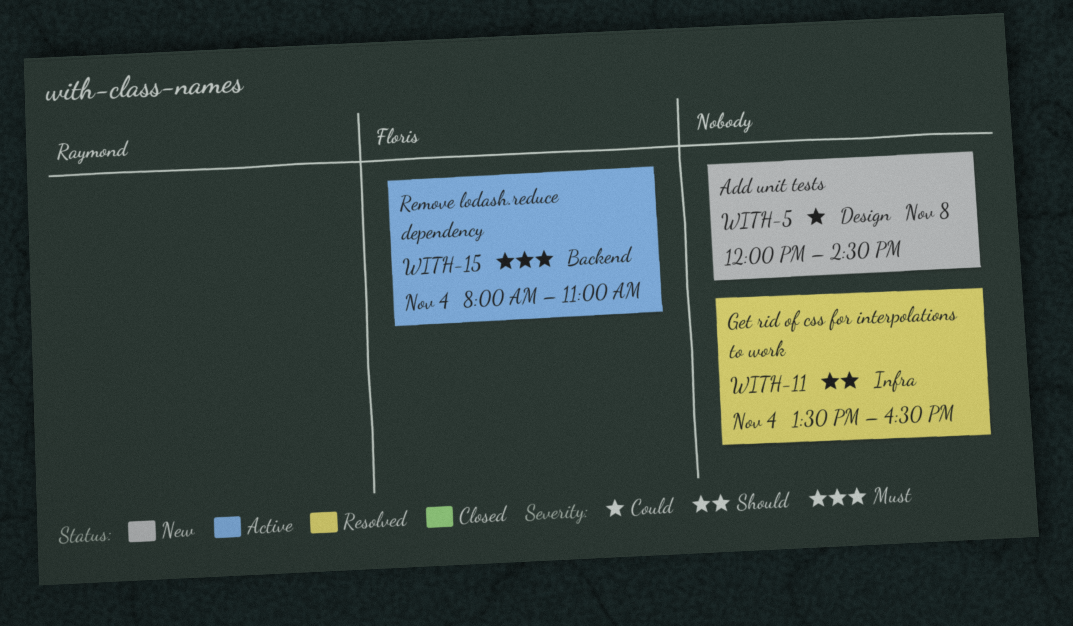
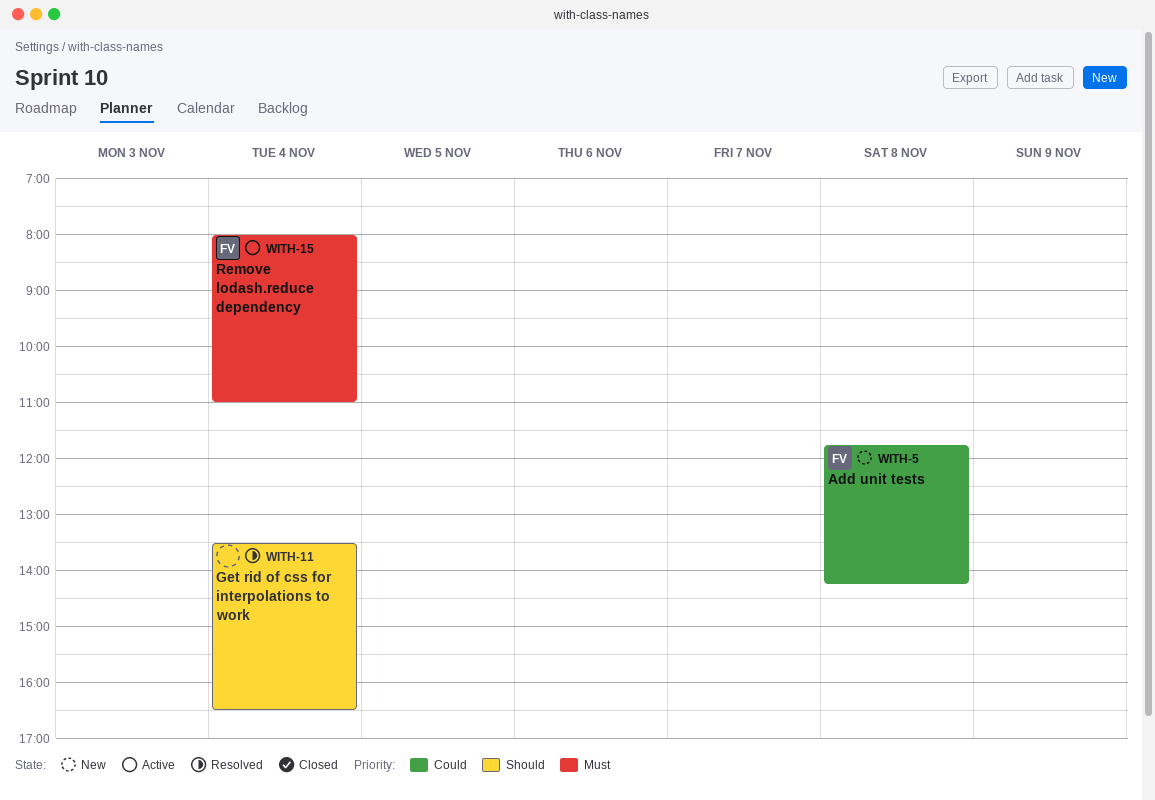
WITH-5, owner: none -> Floris
WITH-5, begins: 12:00 -> 11:45
WITH-5, ends: 14:30 -> 14:15

